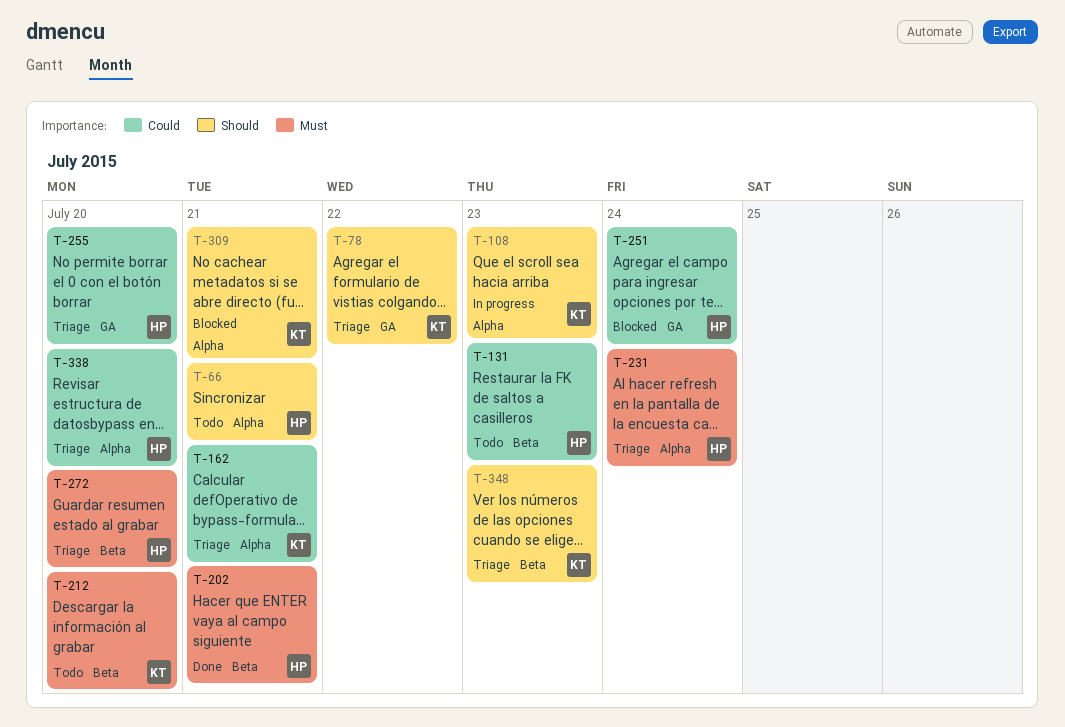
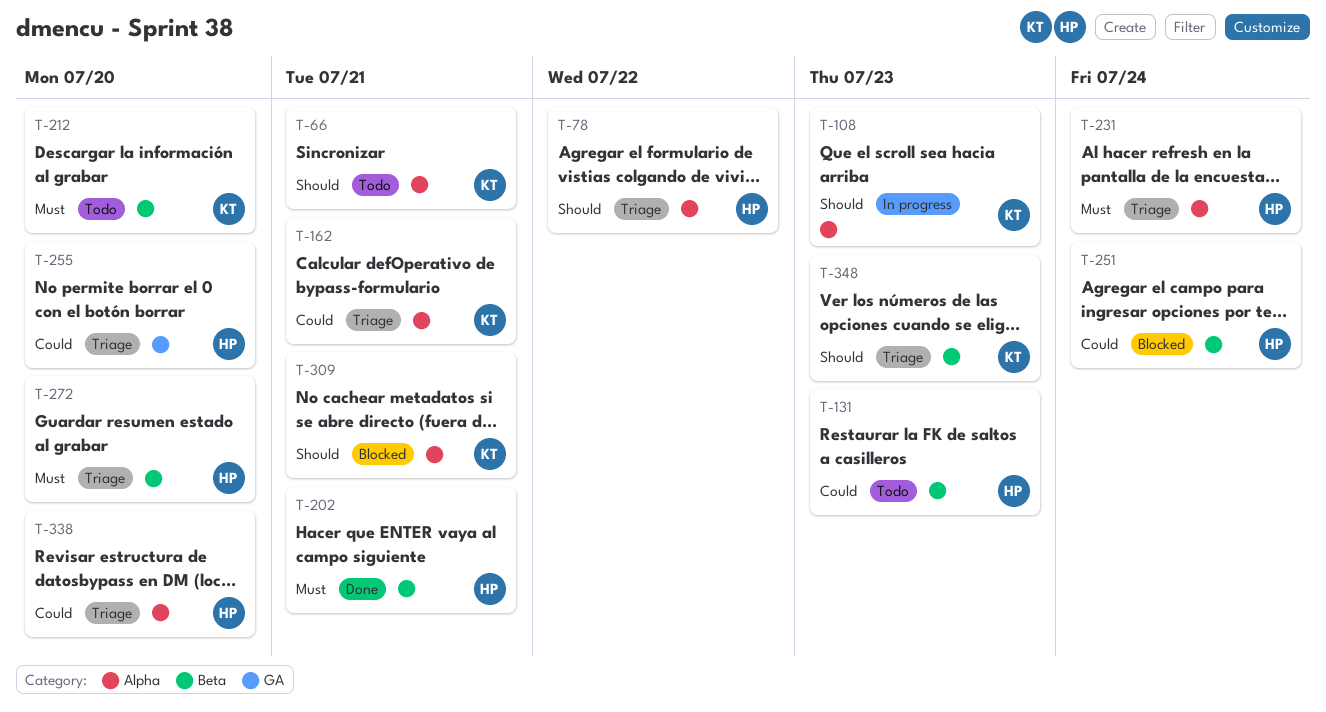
T-66, owner: HP -> KT
T-78, owner: KT -> HP
T-78, label: GA -> Alpha
T-251, label: GA -> Beta

